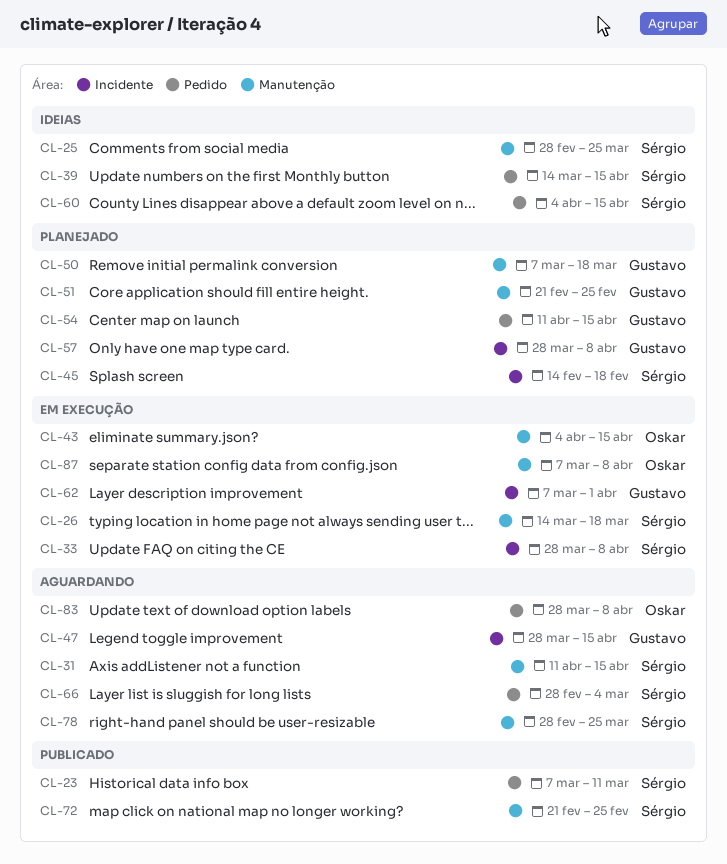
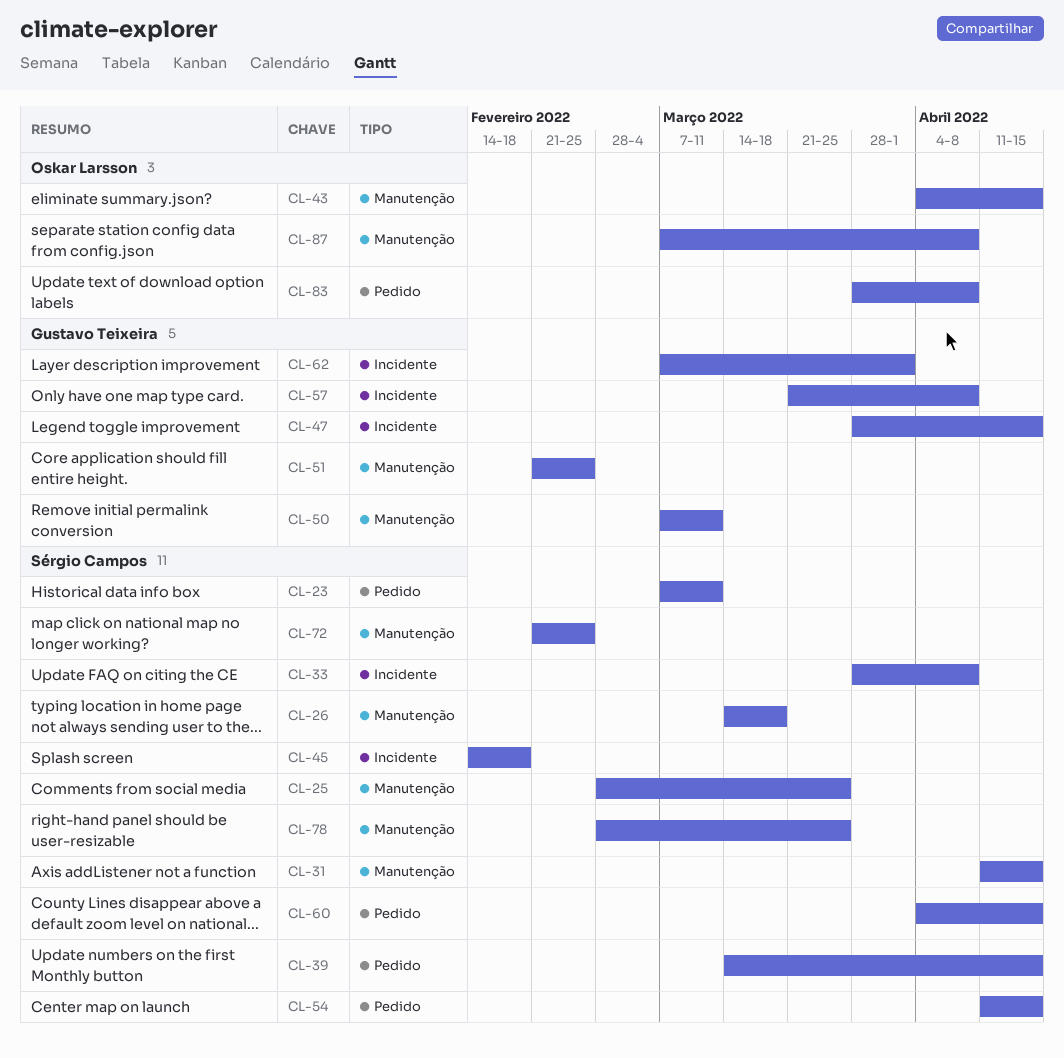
CL-50, due: Mar 18 -> Mar 11
CL-54, owner: Gustavo Teixeira -> Sérgio Campos
CL-57, start: Mar 28 -> Mar 21
CL-66: present -> none

